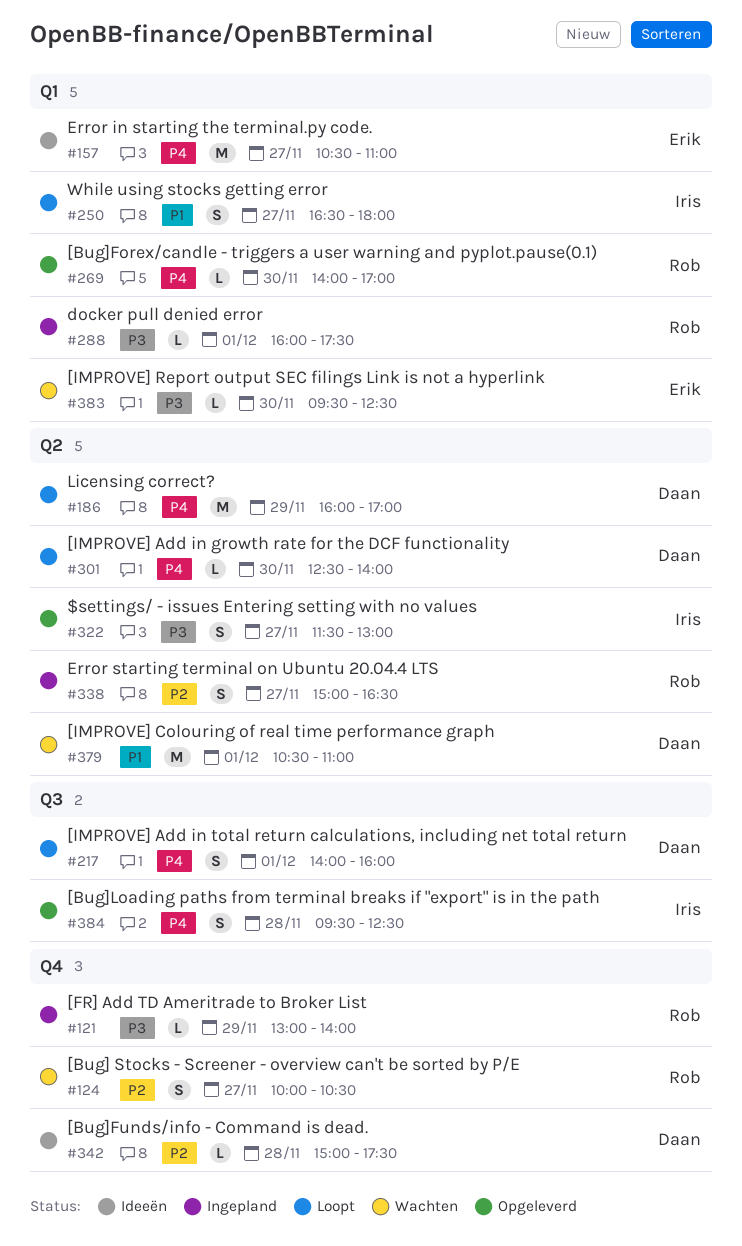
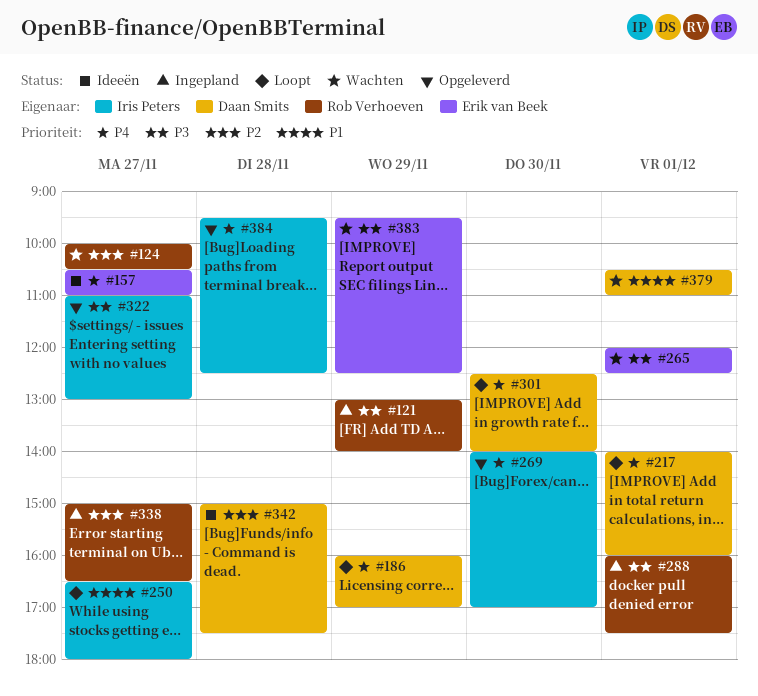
#265: none -> present
#269, owner: Rob Verhoeven -> Iris Peters
#322, begins: 11:30 -> 11:00
#383, day: Nov 30 -> Nov 29

